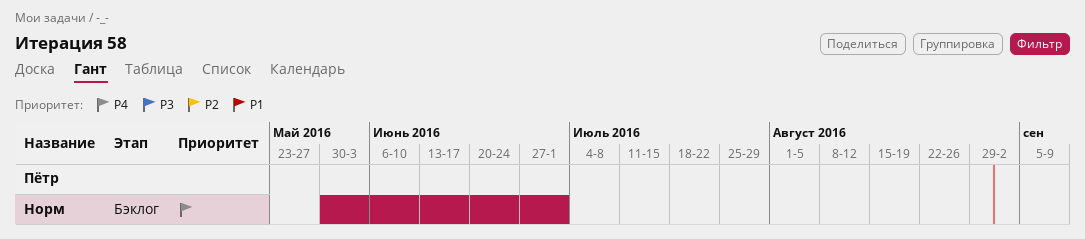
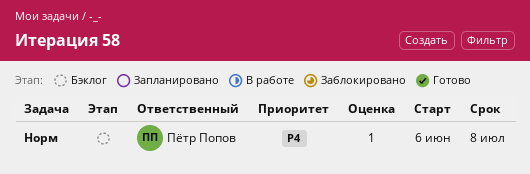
Норм, start: May 30 -> Jun 6
Норм, due: Jul 1 -> Jul 8

